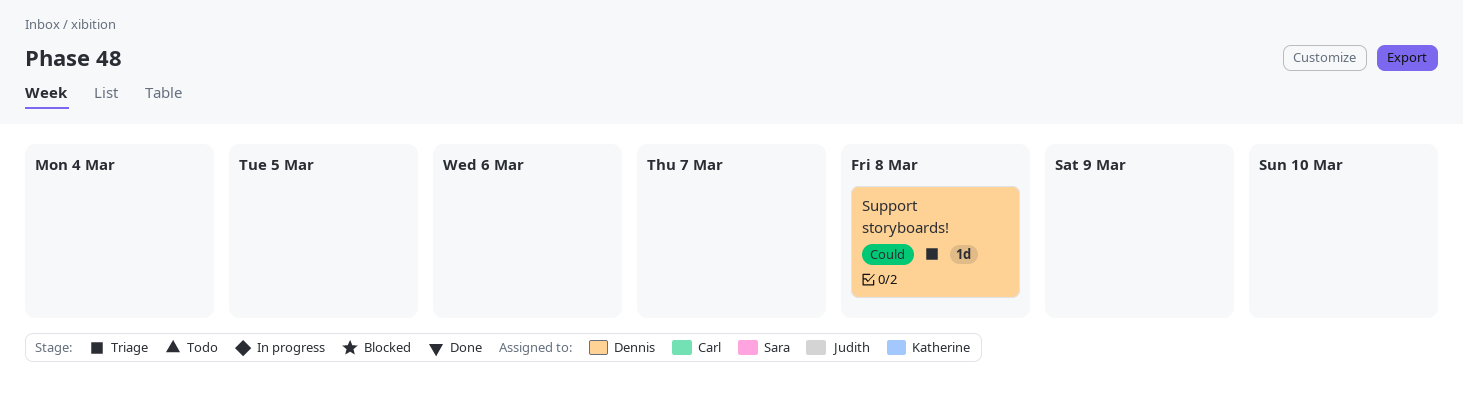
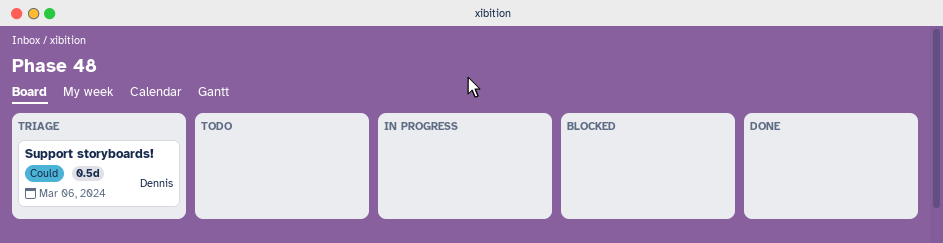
Support storyboards!, estimate: 1d -> 0.5d
Support storyboards!, due: Mar 8 -> Mar 6

